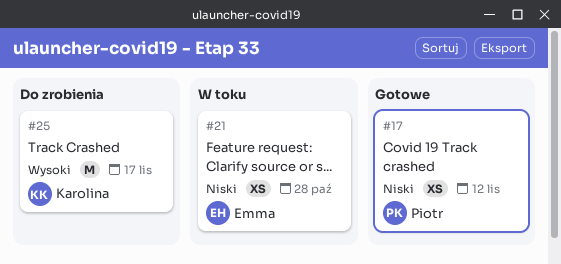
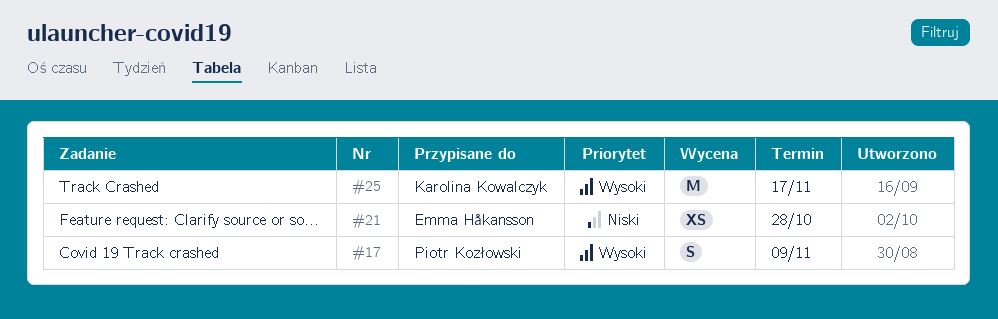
#17, priority: Niski -> Wysoki
#17, estimate: XS -> S
#17, due: Nov 12 -> Nov 9

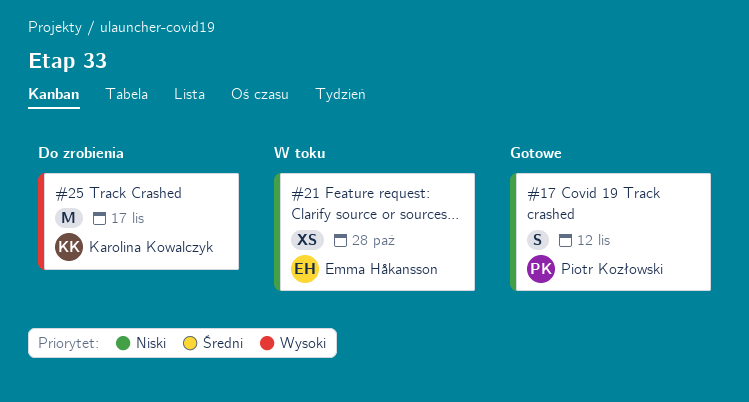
#17, priority: Wysoki -> Niski
#17, due: Nov 9 -> Nov 12

